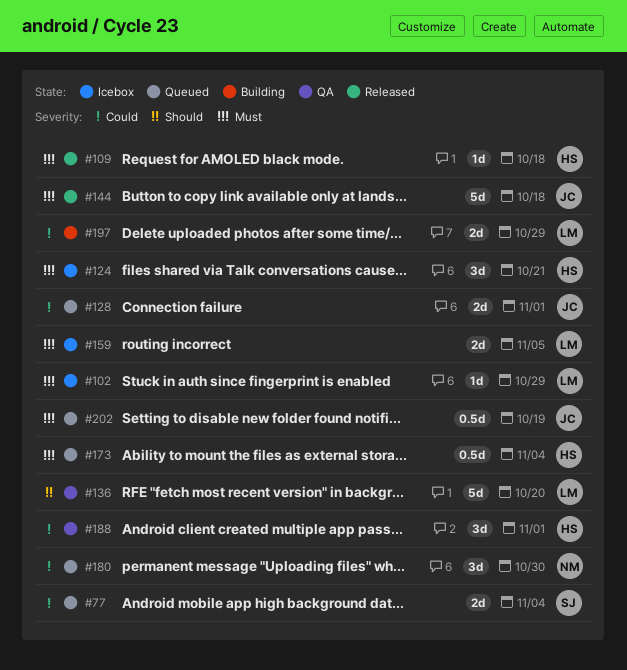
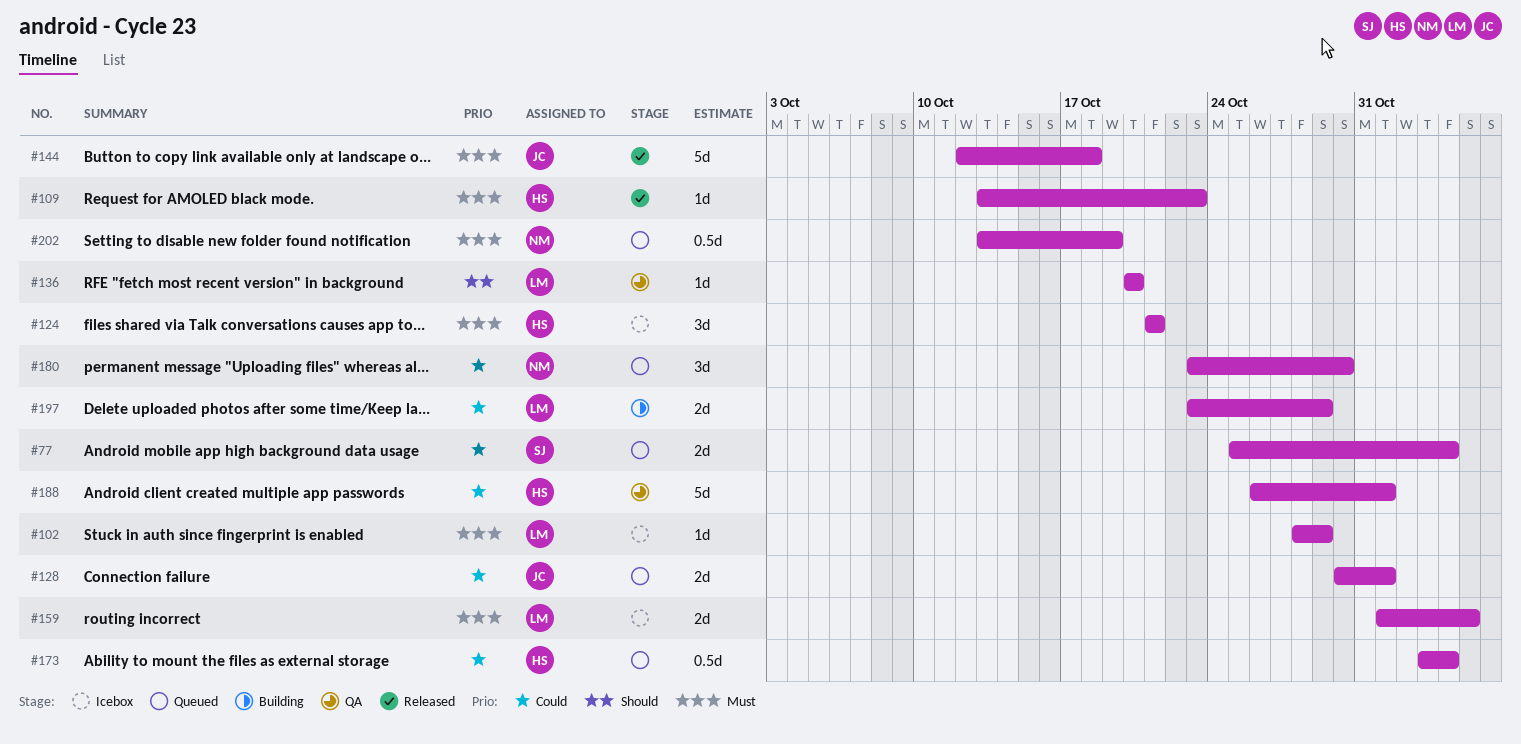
#109, due: Oct 18 -> Oct 23
#136, estimate: 5d -> 1d
#173, priority: Must -> Could
#188, estimate: 3d -> 5d
#202, owner: JC -> NM

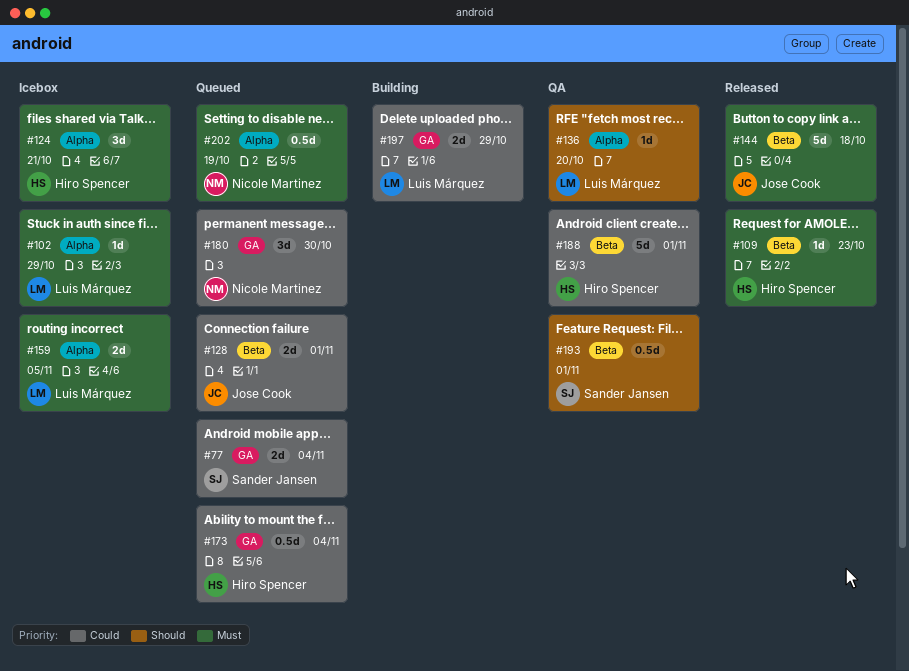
#193: none -> present

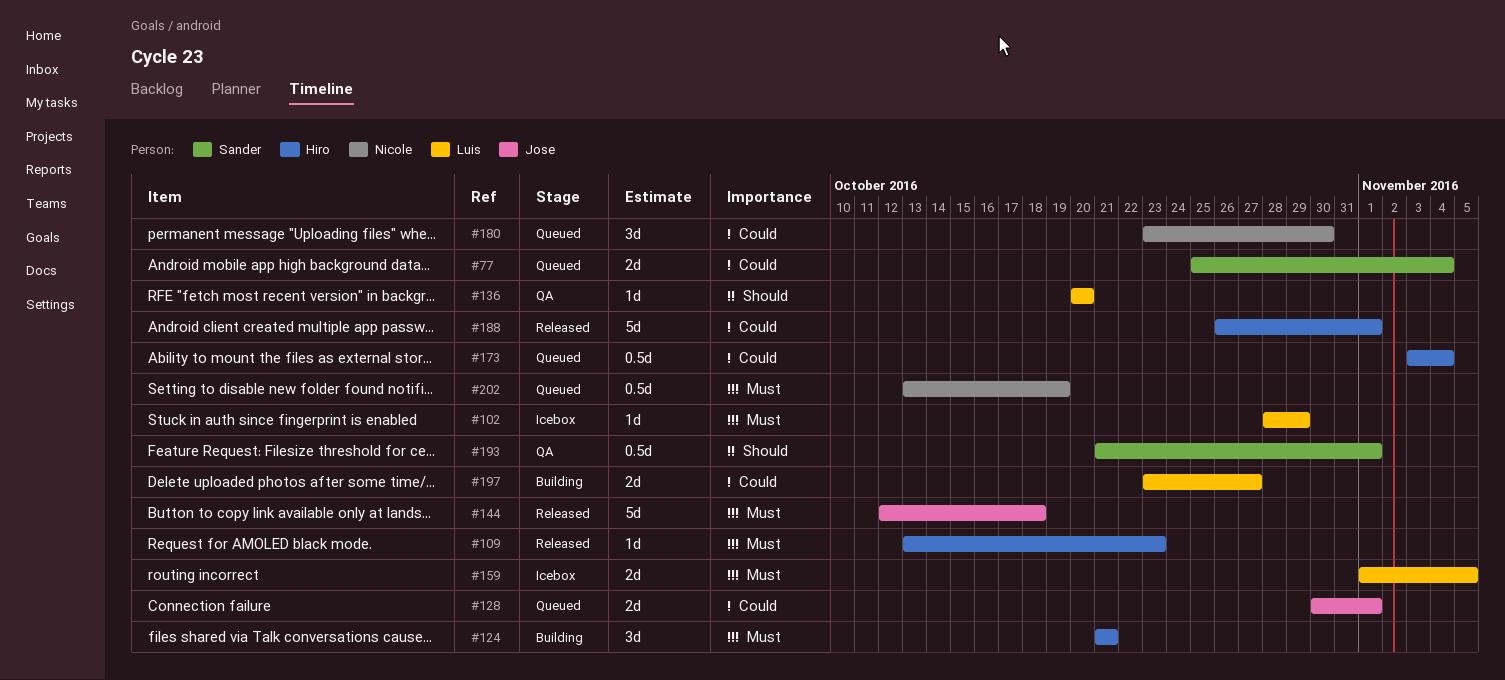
#124, status: Icebox -> Building
#188, status: QA -> Released
#197, due: Oct 29 -> Oct 27

